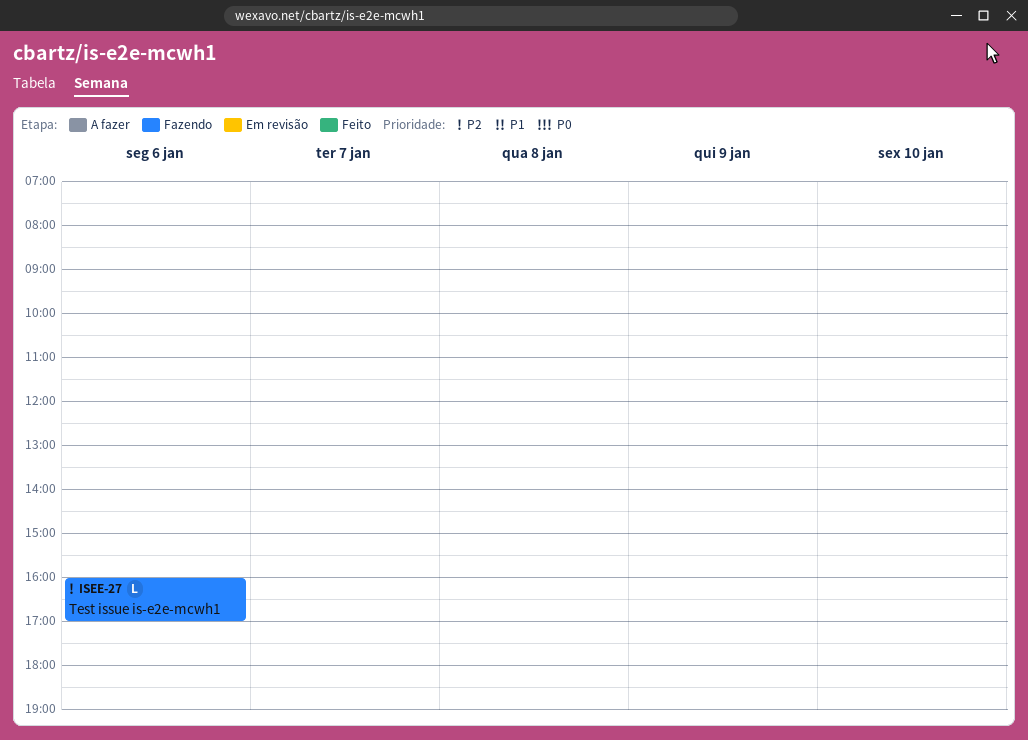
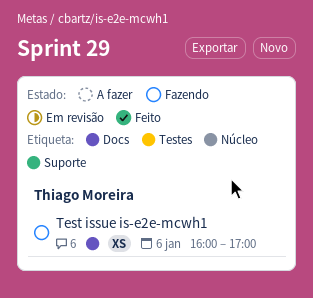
Test issue is-e2e-mcwh1, estimate: L -> XS

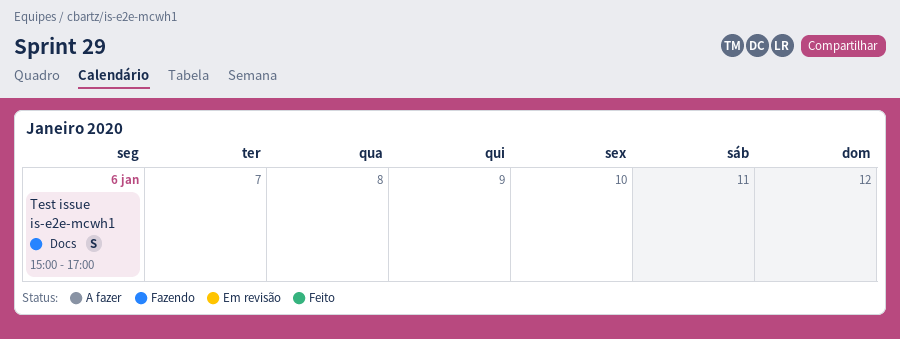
Test issue is-e2e-mcwh1, estimate: XS -> S
Test issue is-e2e-mcwh1, begins: 16:00 -> 15:00

